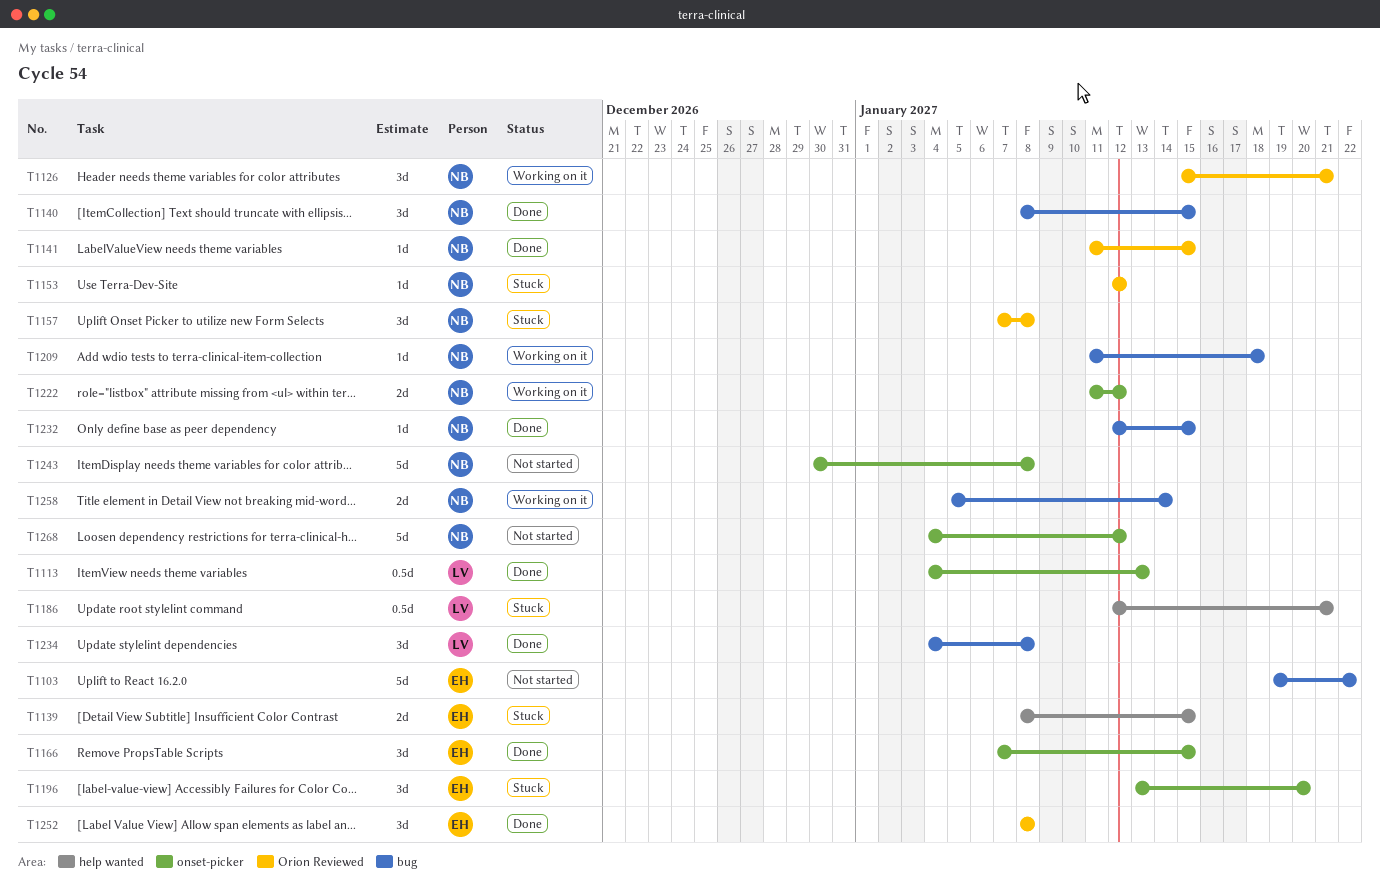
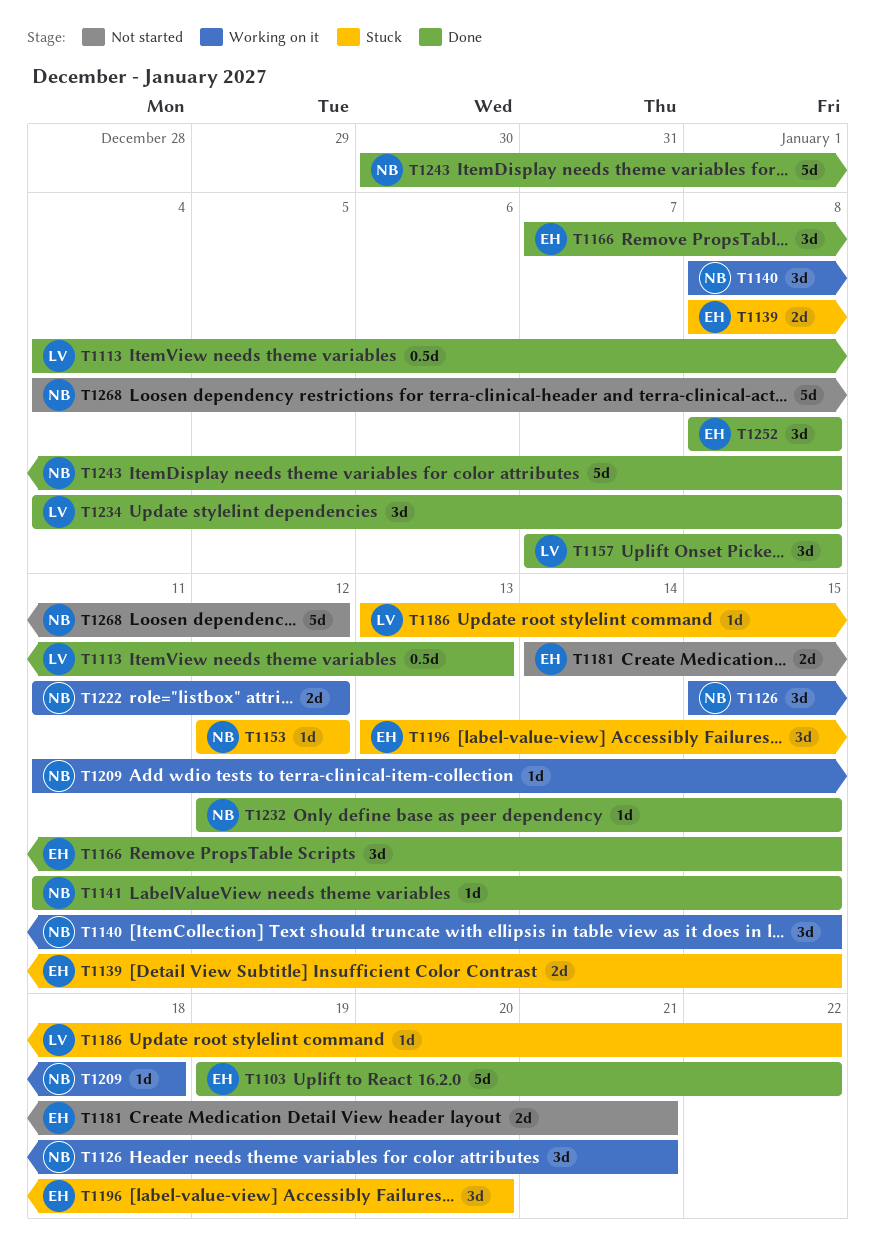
T1103, status: Not started -> Done
T1140, status: Done -> Working on it
T1157, status: Stuck -> Done
T1157, owner: NB -> LV
T1181: none -> present
T1186, estimate: 0.5d -> 1d
T1186, start: Jan 12 -> Jan 13
T1186, due: Jan 21 -> Jan 22
T1243, status: Not started -> Done
T1258: present -> none

